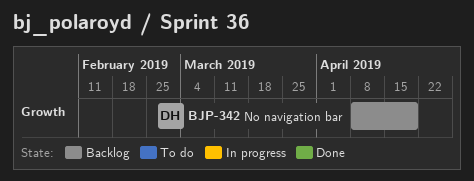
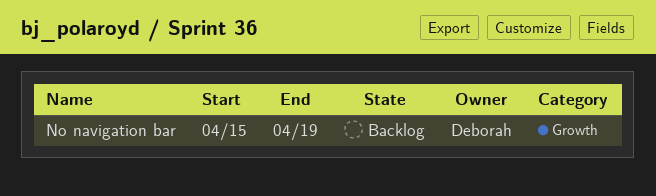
No navigation bar, start: Apr 8 -> Apr 15

